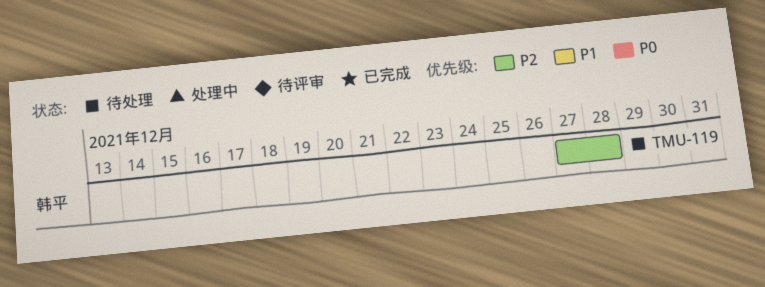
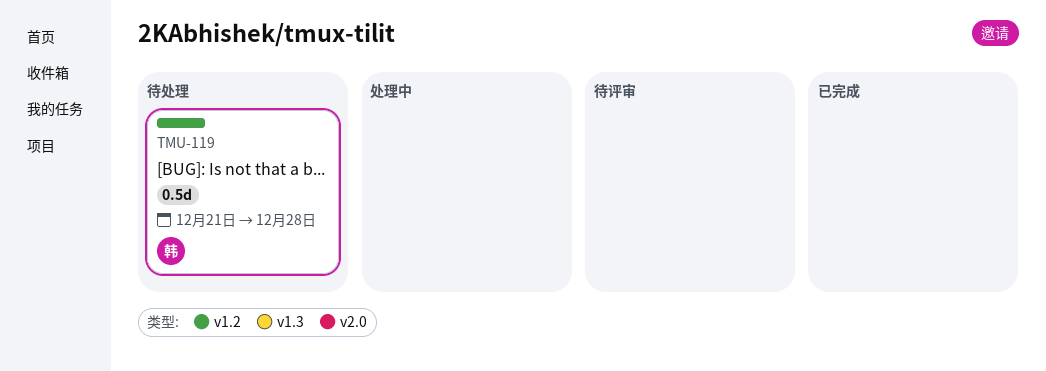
TMU-119, start: Dec 27 -> Dec 21

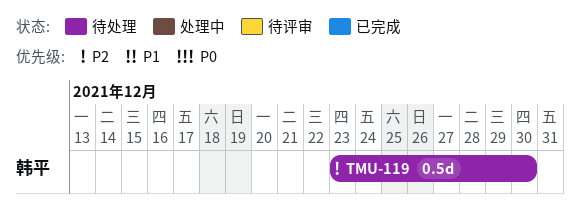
TMU-119, start: Dec 21 -> Dec 23
TMU-119, due: Dec 28 -> Dec 30

